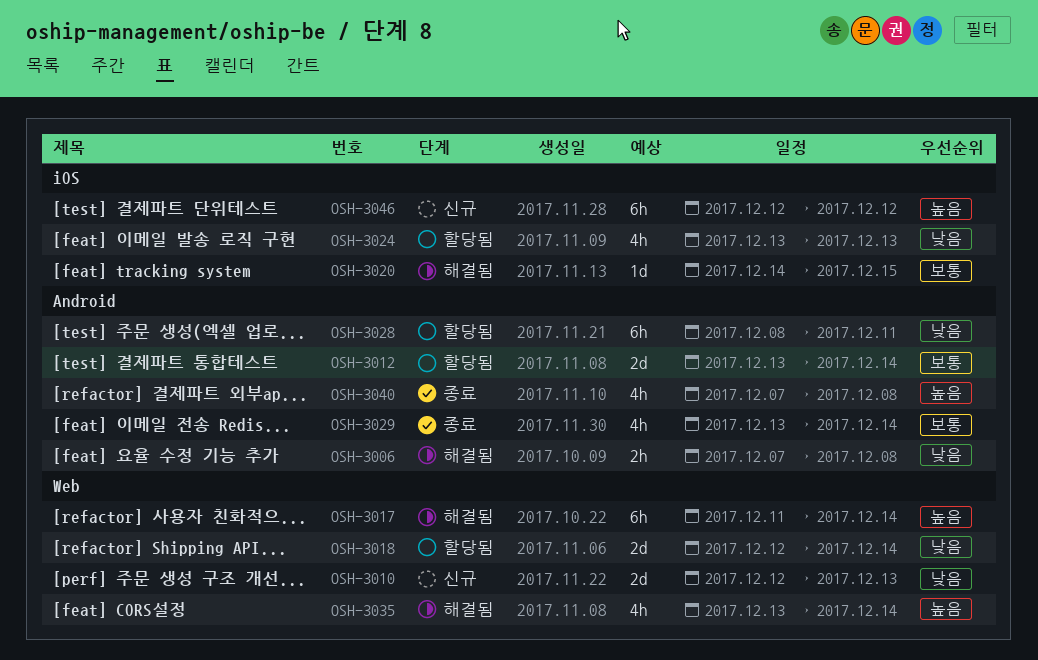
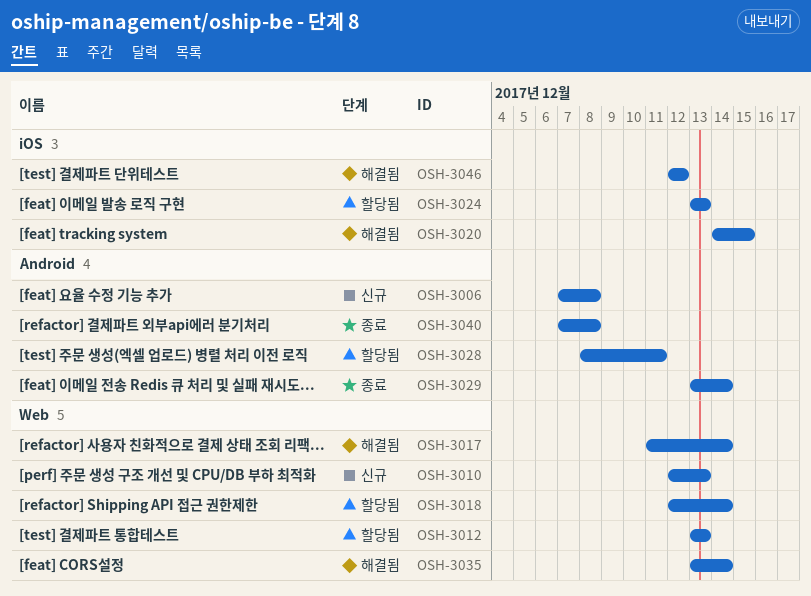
OSH-3006, status: 해결됨 -> 신규
OSH-3012, label: Android -> Web
OSH-3012, due: Dec 14 -> Dec 13
OSH-3046, status: 신규 -> 해결됨

